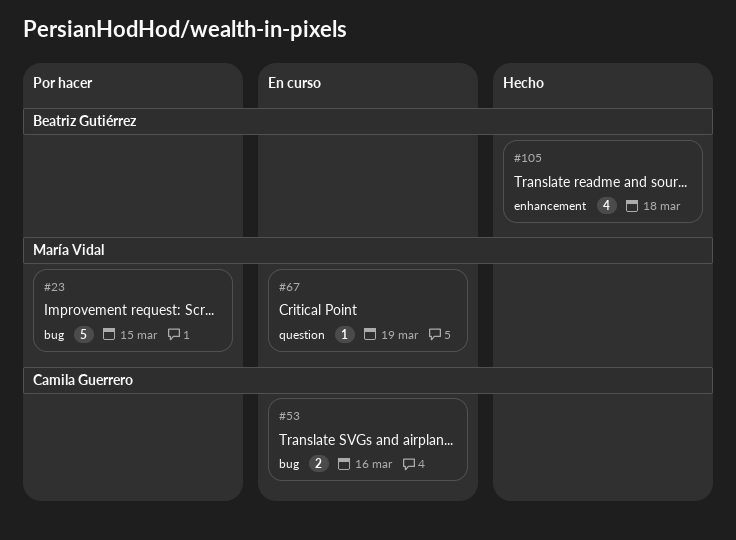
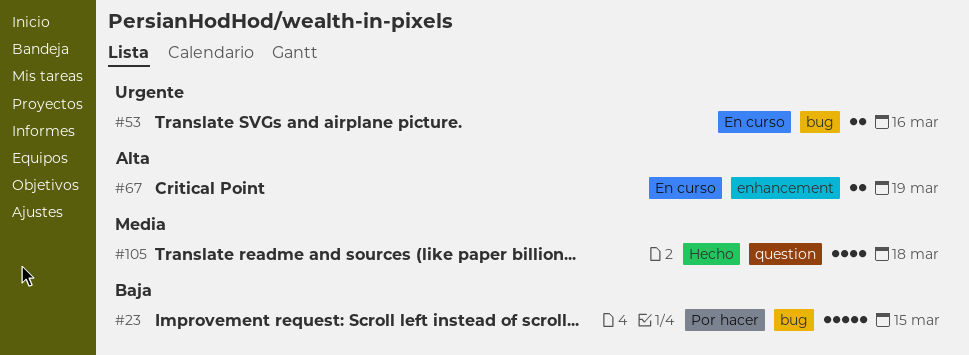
#67, label: question -> enhancement
#67, estimate: 1 -> 2
#105, label: enhancement -> question

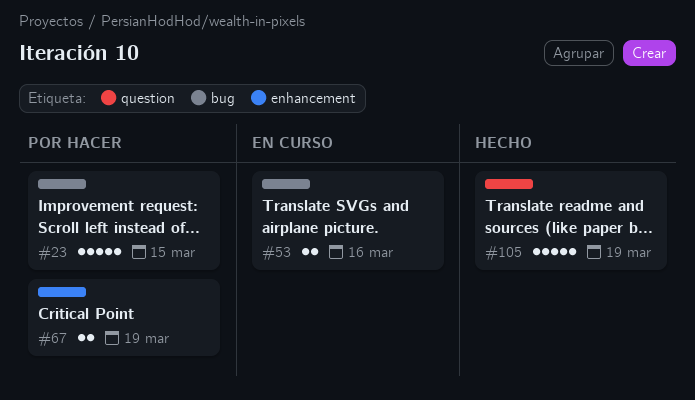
#67, status: En curso -> Por hacer
#105, estimate: 4 -> 5
#105, due: Mar 18 -> Mar 19

